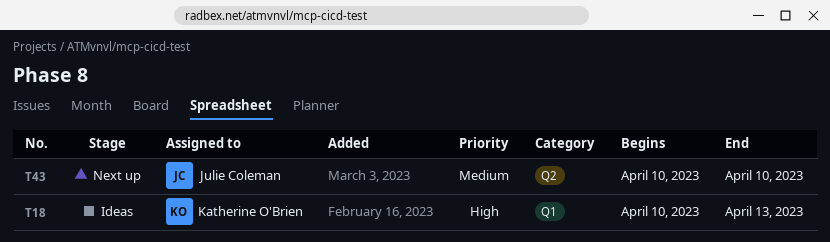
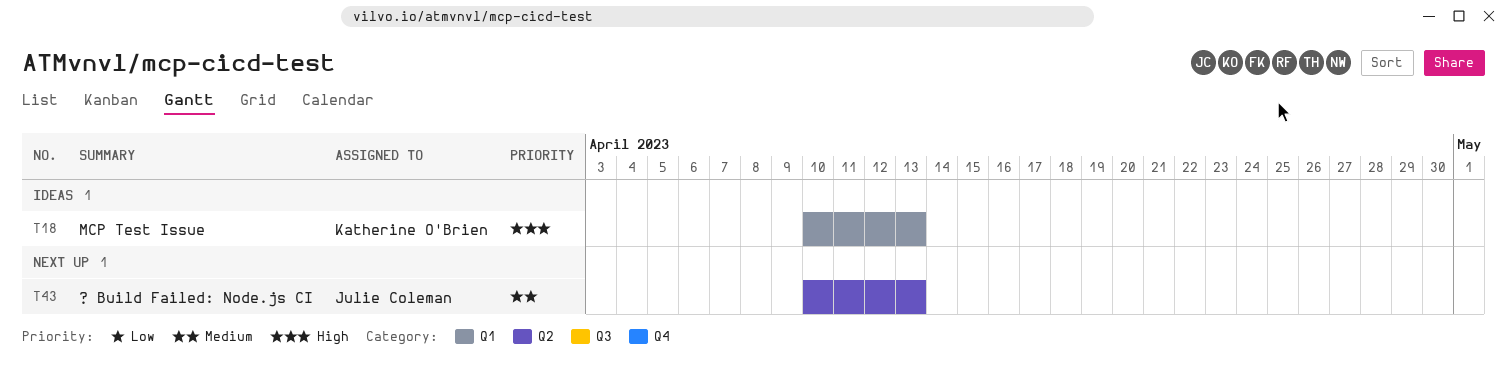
T43, due: Apr 10 -> Apr 13

